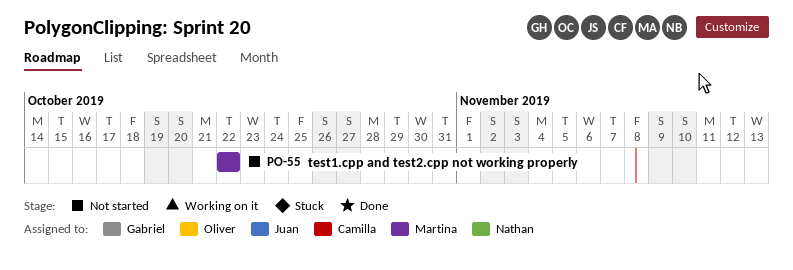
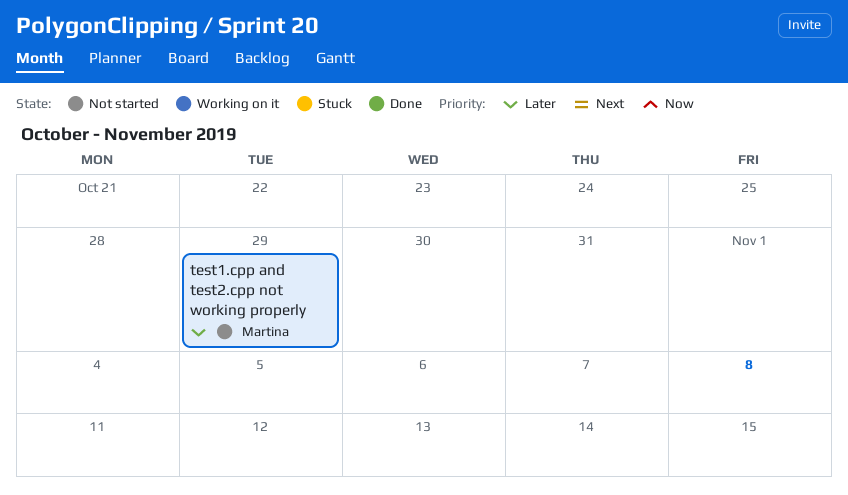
test1.cpp and test2.cpp not working properly, due: Oct 22 -> Oct 29

